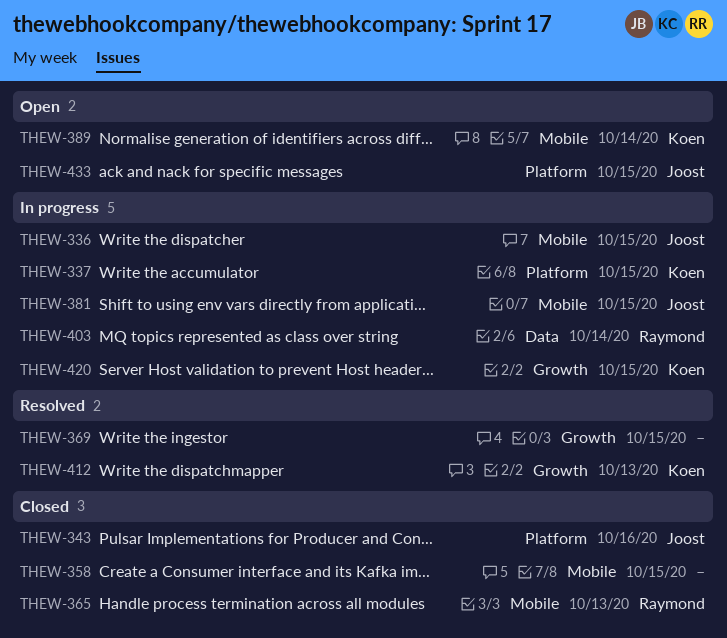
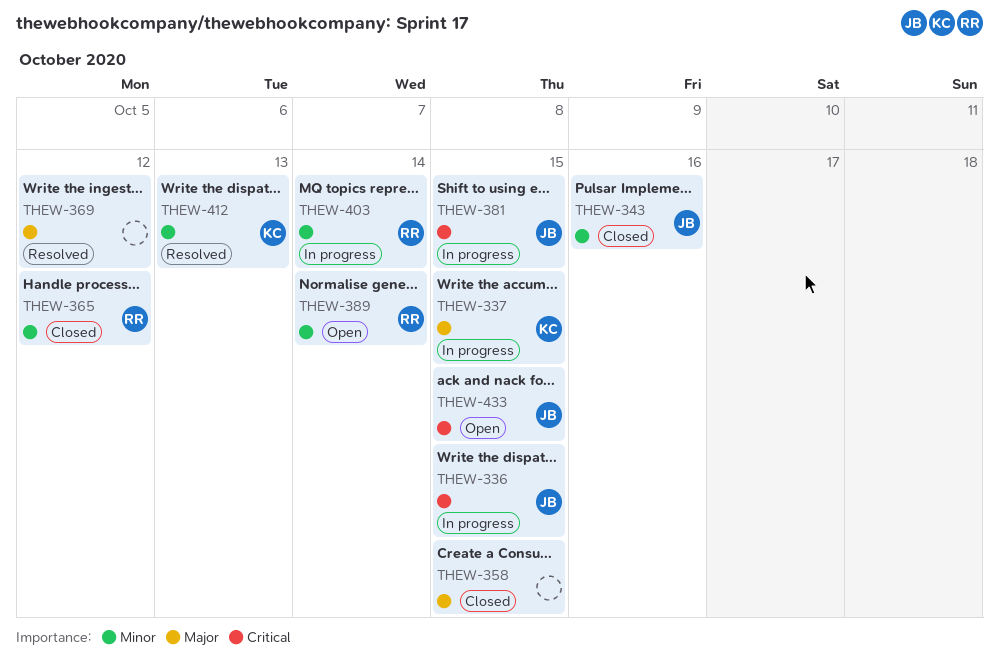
THEW-365, due: Oct 13 -> Oct 12
THEW-369, due: Oct 15 -> Oct 12
THEW-389, owner: Koen -> Raymond
THEW-420: present -> none

